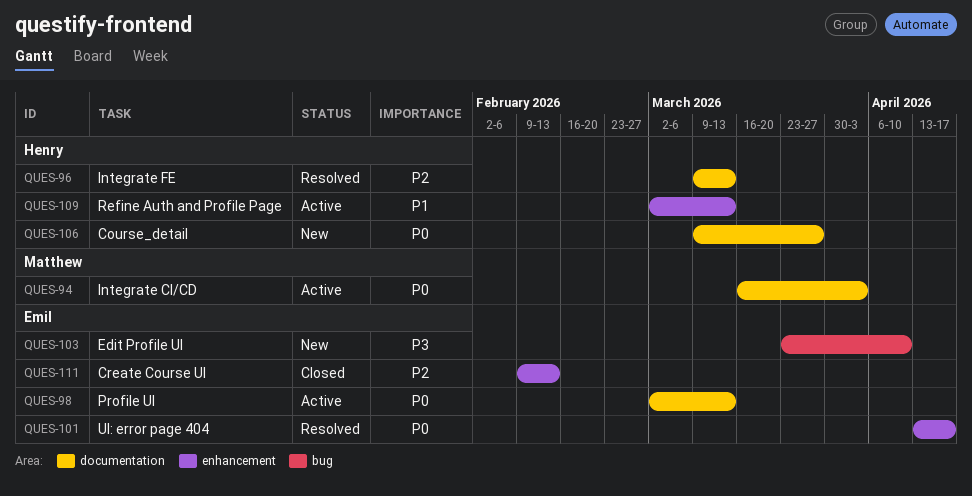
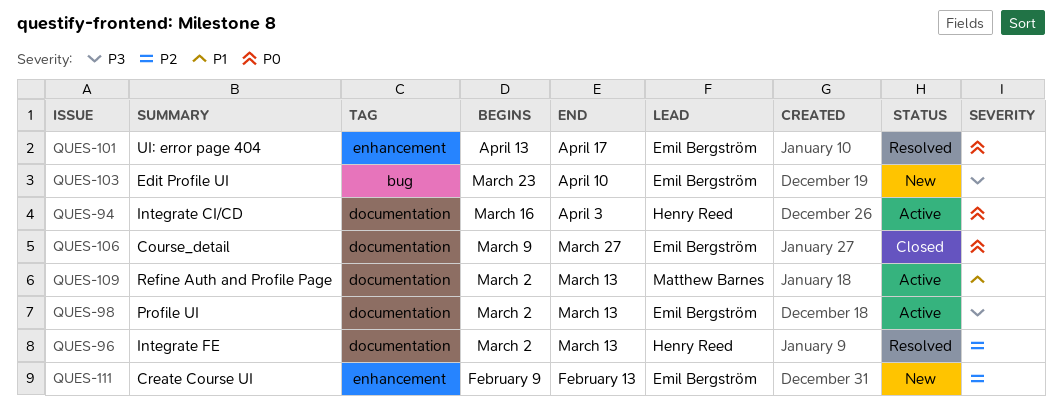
QUES-94, owner: Matthew Barnes -> Henry Reed
QUES-96, start: Mar 9 -> Mar 2
QUES-98, priority: P0 -> P3
QUES-106, status: New -> Closed
QUES-106, owner: Henry Reed -> Emil Bergström
QUES-109, owner: Henry Reed -> Matthew Barnes
QUES-109, label: enhancement -> documentation
QUES-111, status: Closed -> New

